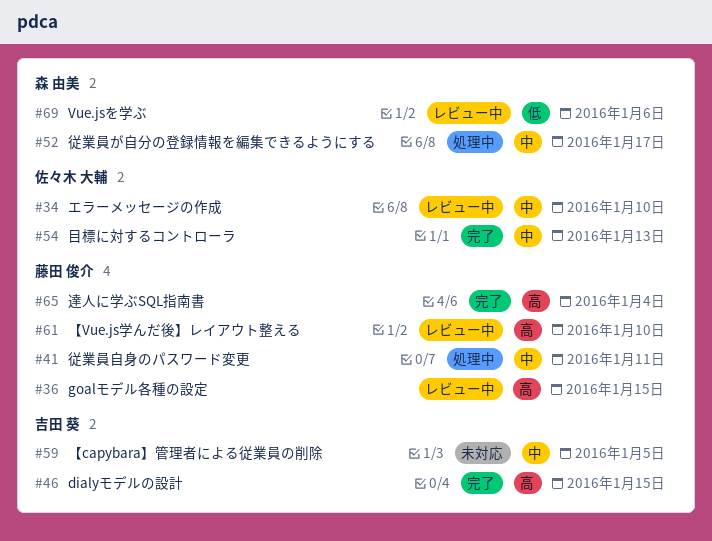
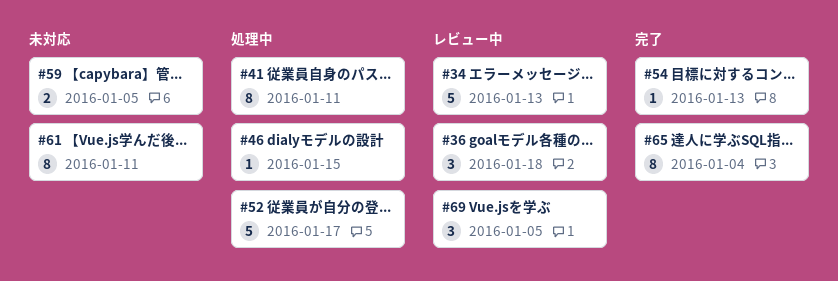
#34, due: Jan 10 -> Jan 13
#36, due: Jan 15 -> Jan 18
#46, status: 完了 -> 処理中
#61, status: レビュー中 -> 未対応
#61, due: Jan 10 -> Jan 11
#69, due: Jan 6 -> Jan 5

